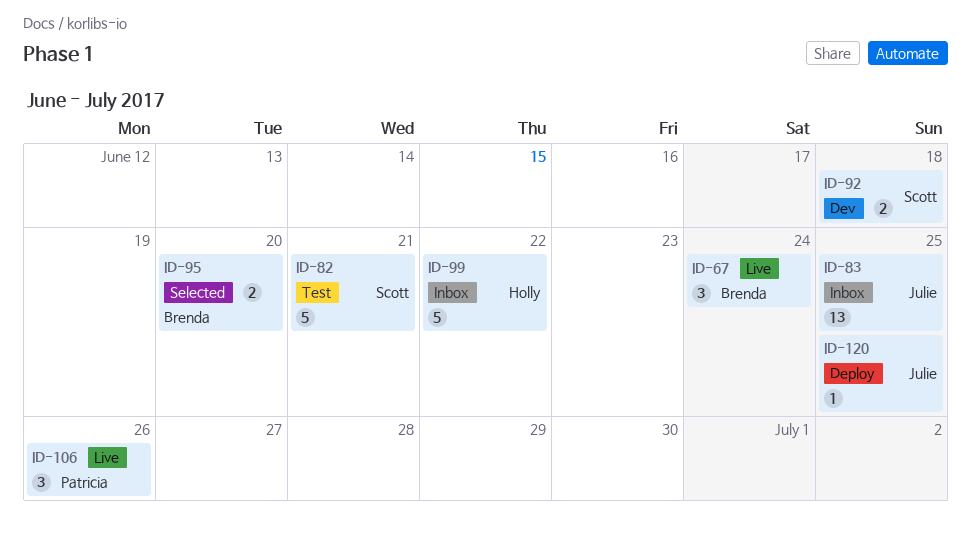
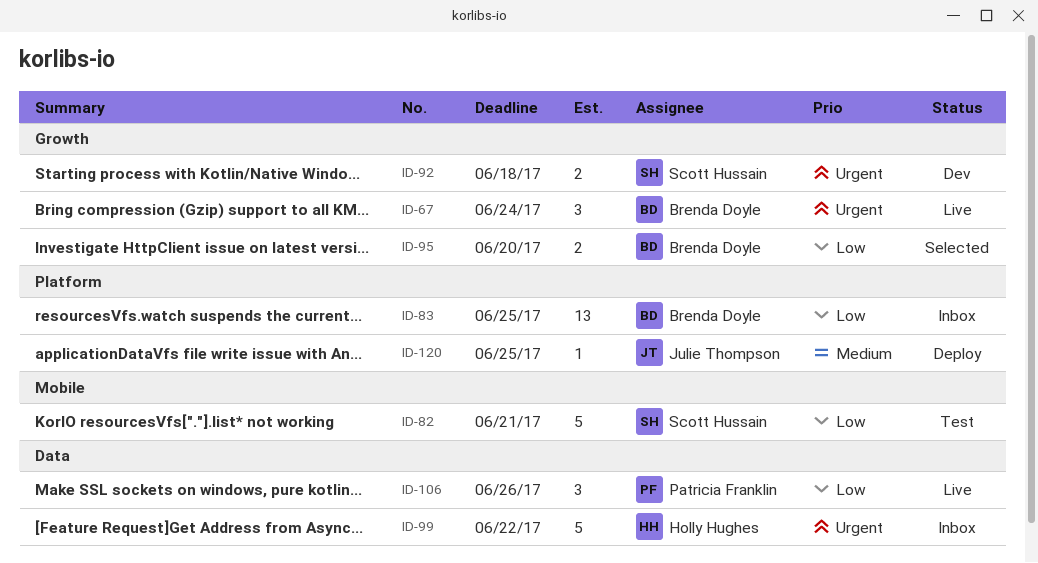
ID-83, owner: Julie Thompson -> Brenda Doyle

